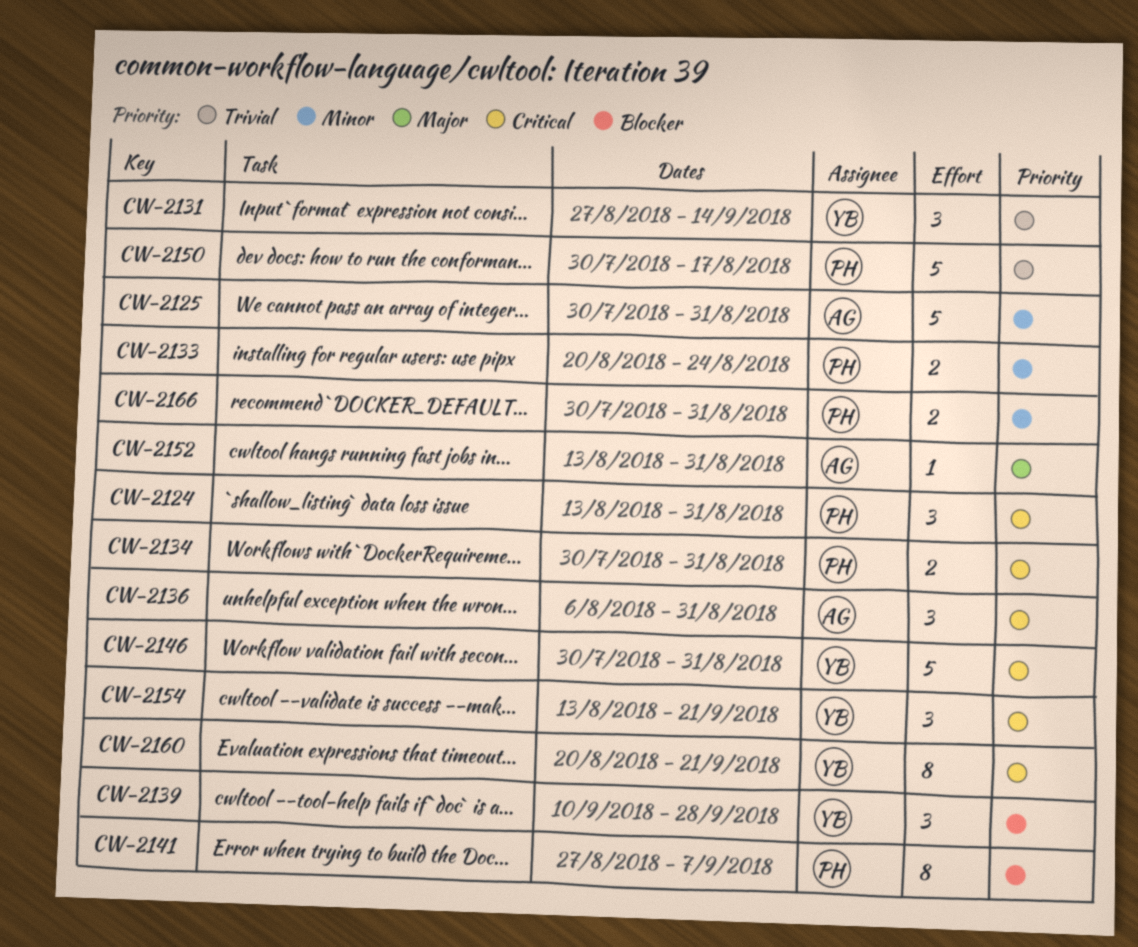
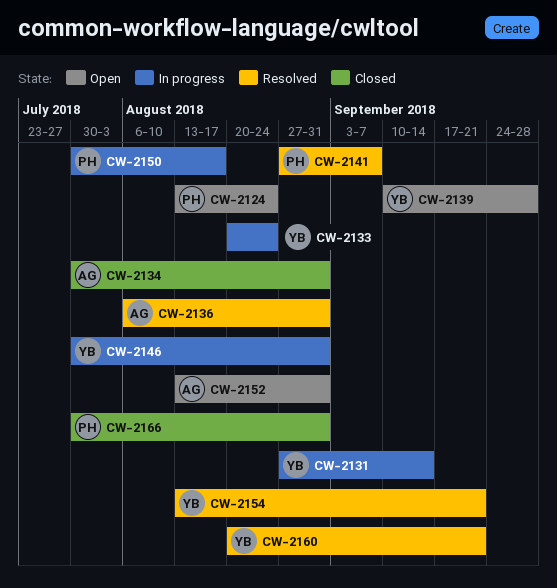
CW-2124, due: Aug 31 -> Aug 24
CW-2125: present -> none
CW-2133, owner: PH -> YB
CW-2134, owner: PH -> AG

